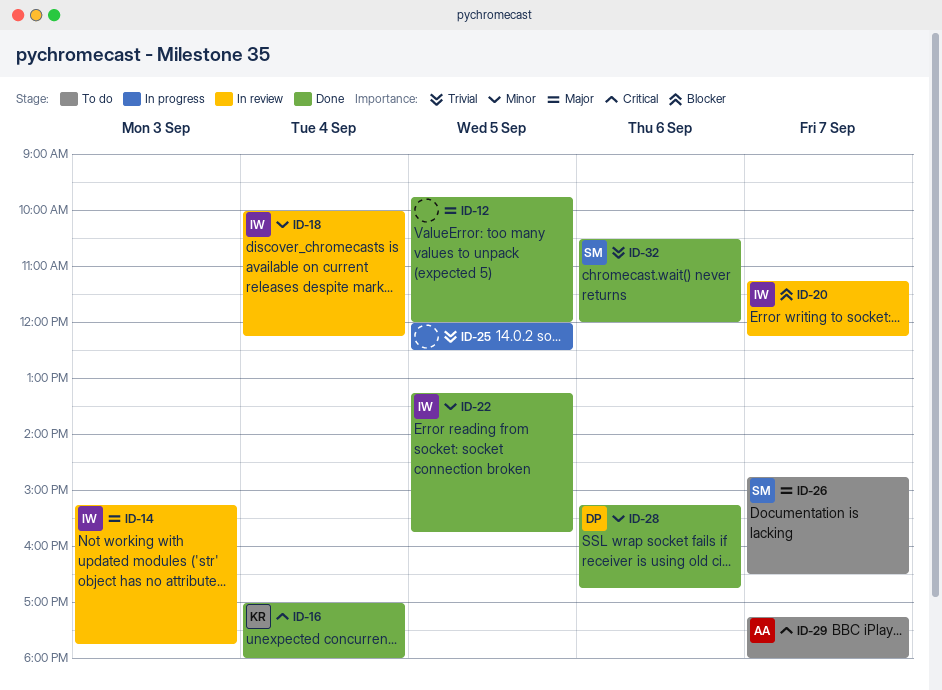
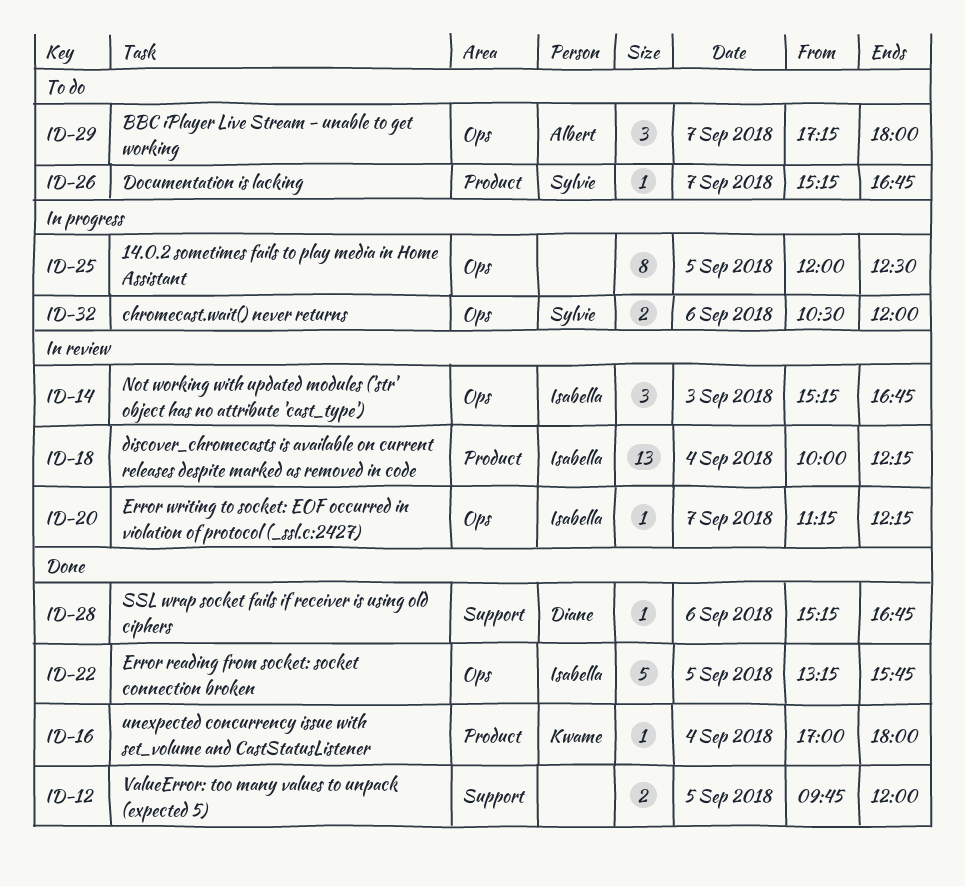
ID-14, ends: 17:45 -> 16:45
ID-26, begins: 14:45 -> 15:15
ID-26, ends: 16:30 -> 16:45
ID-32, status: Done -> In progress

